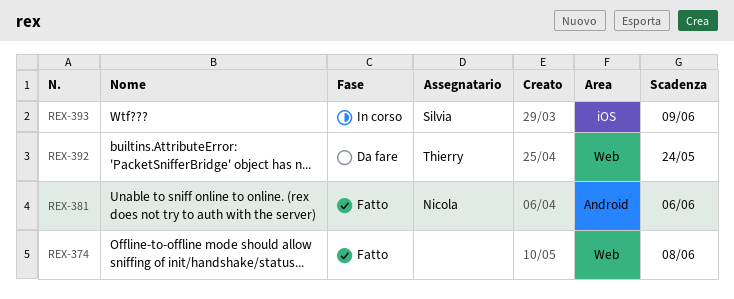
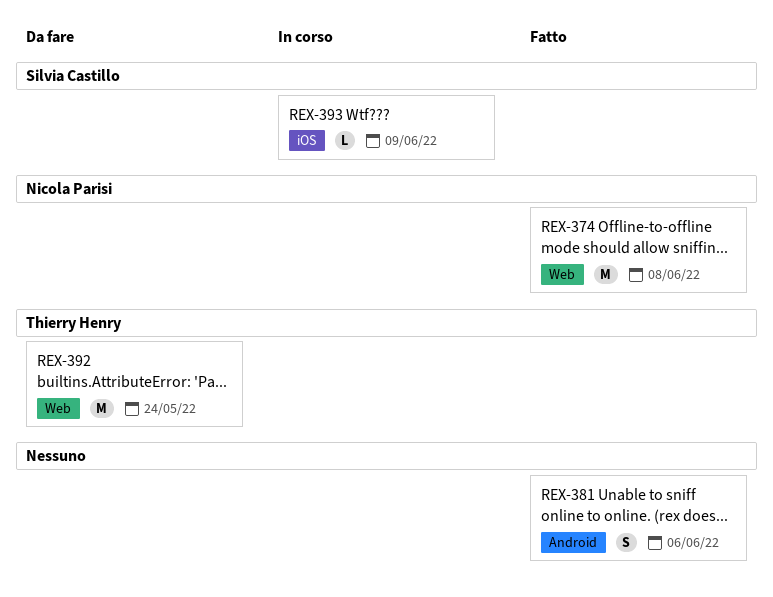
REX-374, owner: none -> Nicola Parisi
REX-381, owner: Nicola Parisi -> none

